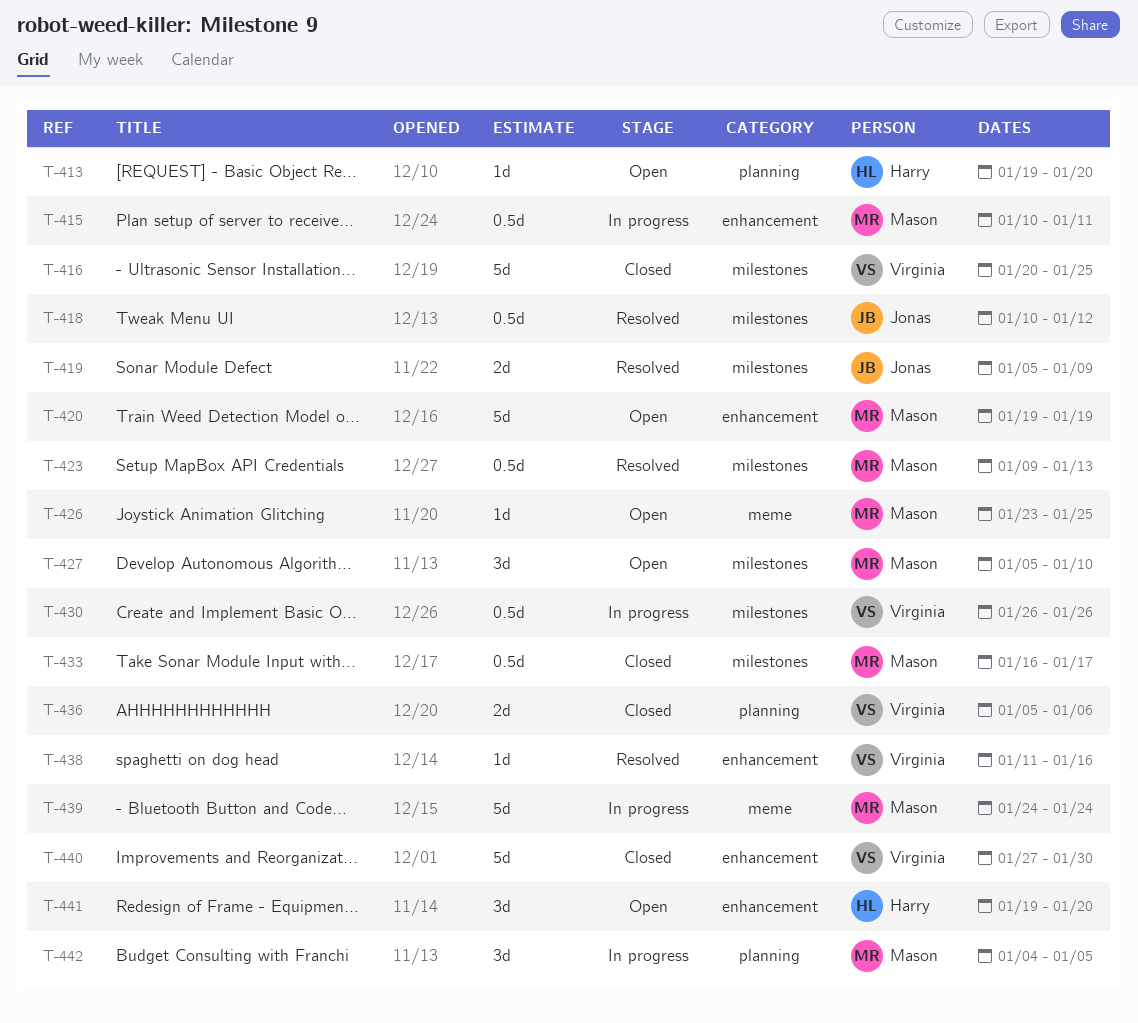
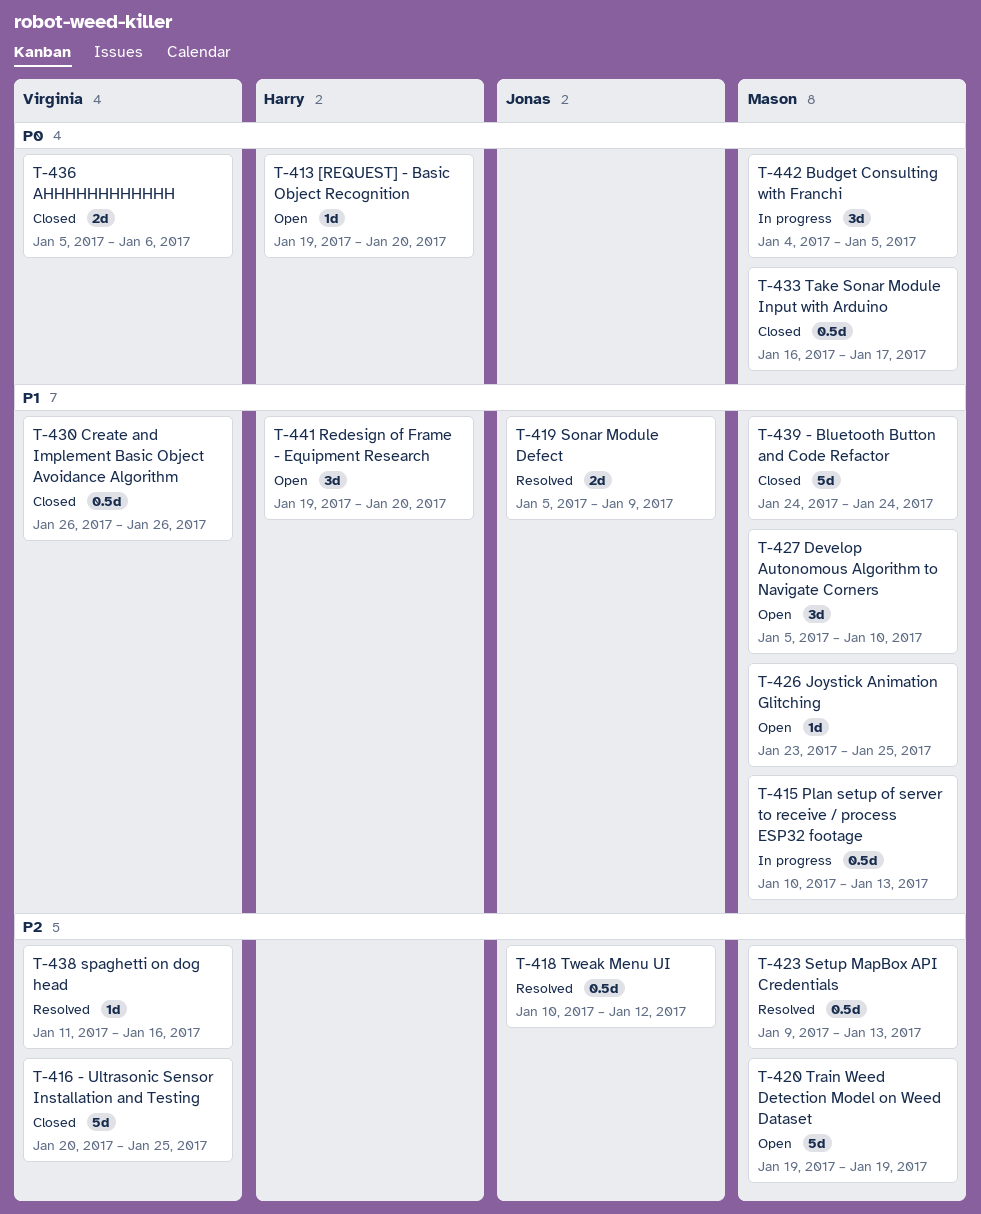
T-415, due: Jan 11 -> Jan 13
T-430, status: In progress -> Closed
T-439, status: In progress -> Closed
T-440: present -> none

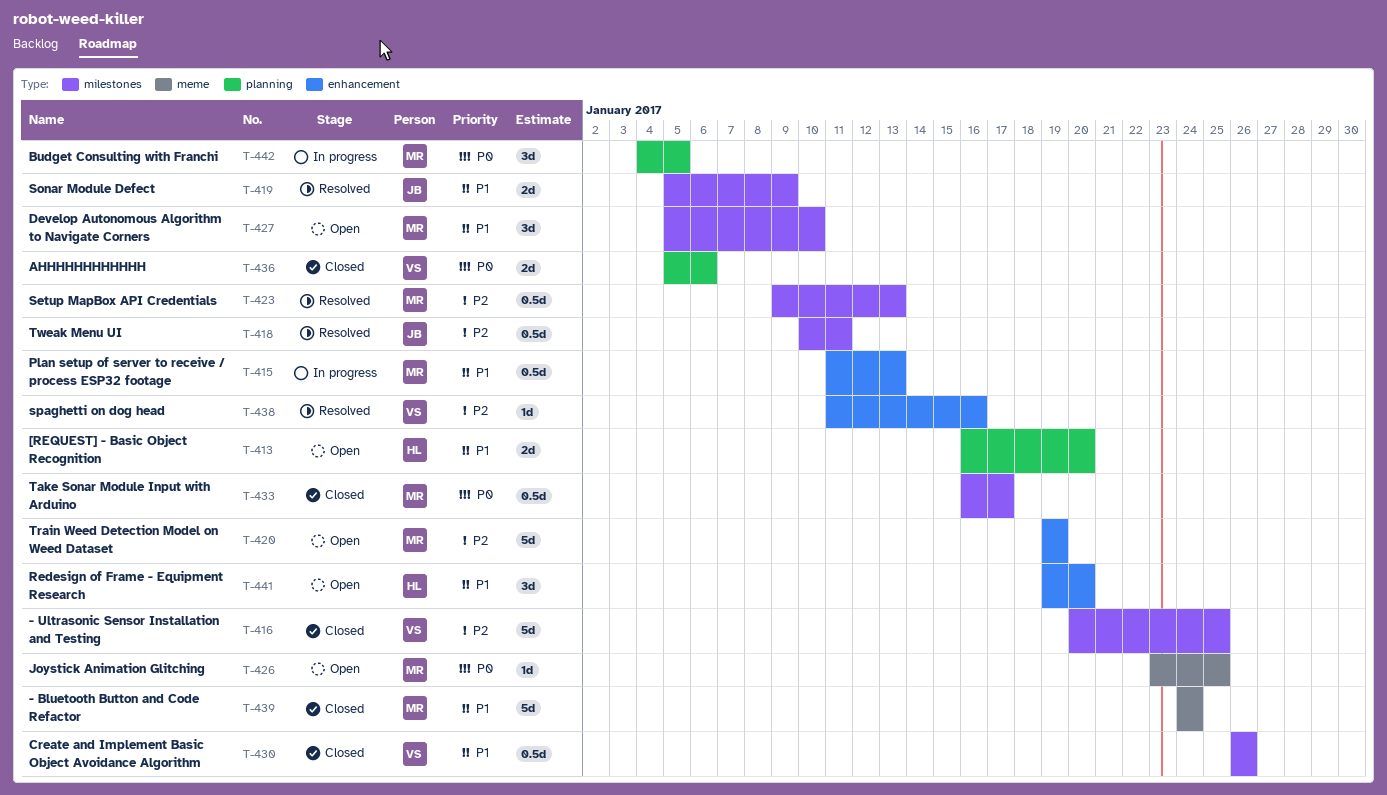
T-413, priority: P0 -> P1
T-413, estimate: 1d -> 2d
T-413, start: Jan 19 -> Jan 16
T-415, start: Jan 10 -> Jan 11
T-418, due: Jan 12 -> Jan 11
T-426, priority: P1 -> P0

